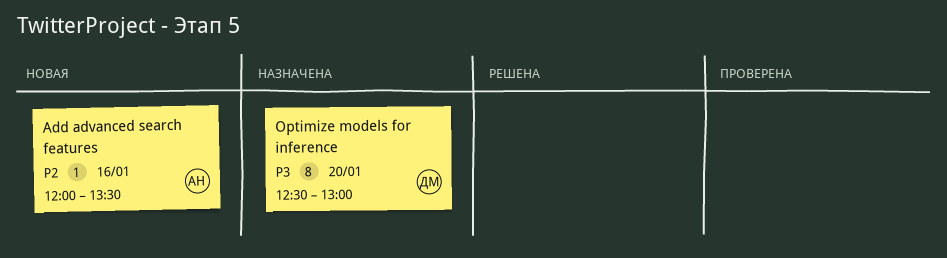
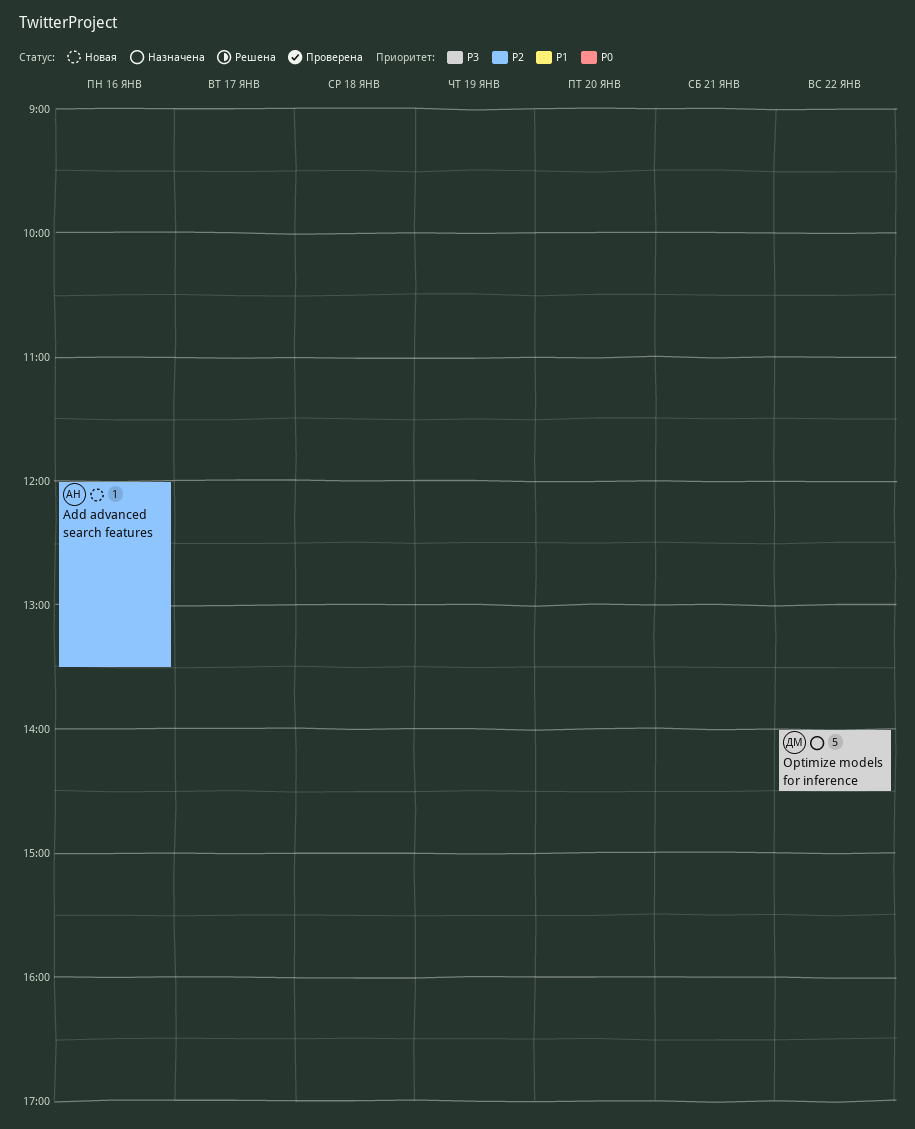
Optimize models for inference, estimate: 8 -> 5
Optimize models for inference, day: Jan 20 -> Jan 22
Optimize models for inference, begins: 12:30 -> 14:00
Optimize models for inference, ends: 13:00 -> 14:30

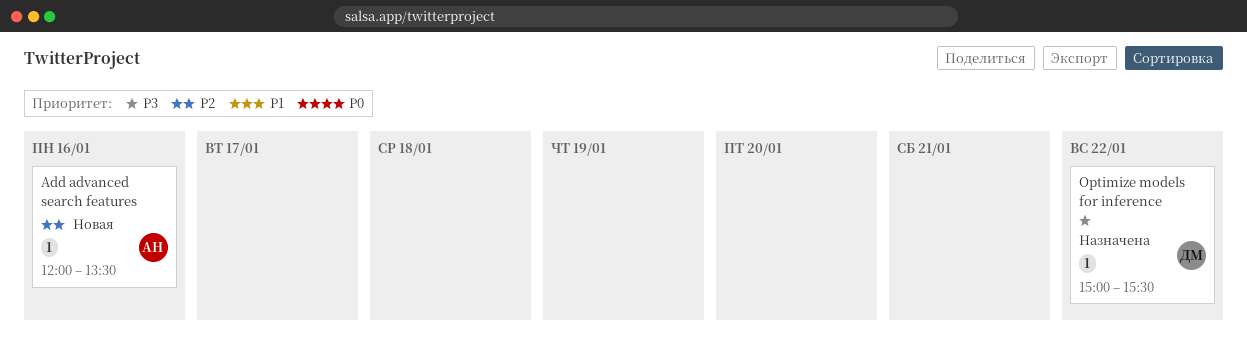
Optimize models for inference, estimate: 5 -> 1
Optimize models for inference, begins: 14:00 -> 15:00
Optimize models for inference, ends: 14:30 -> 15:30

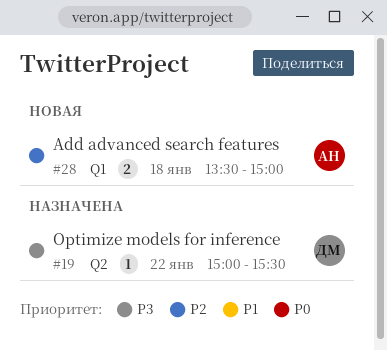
Add advanced search features, estimate: 1 -> 2
Add advanced search features, day: Jan 16 -> Jan 18
Add advanced search features, begins: 12:00 -> 13:30
Add advanced search features, ends: 13:30 -> 15:00

